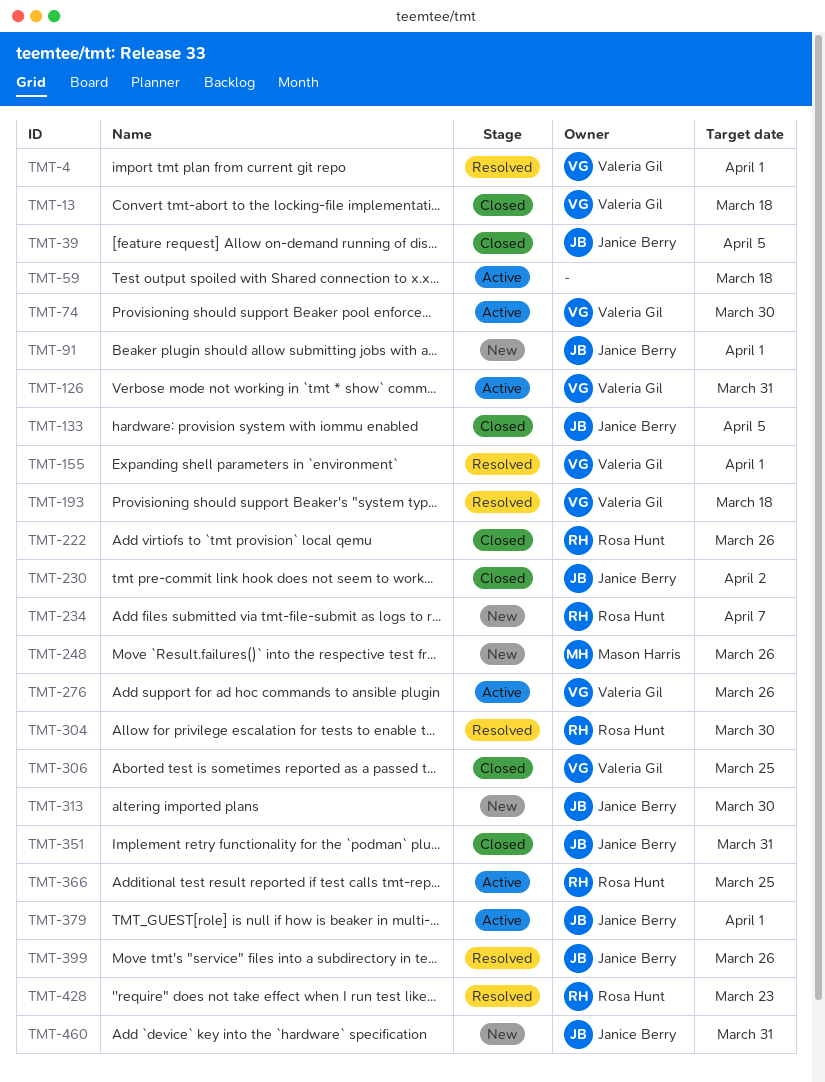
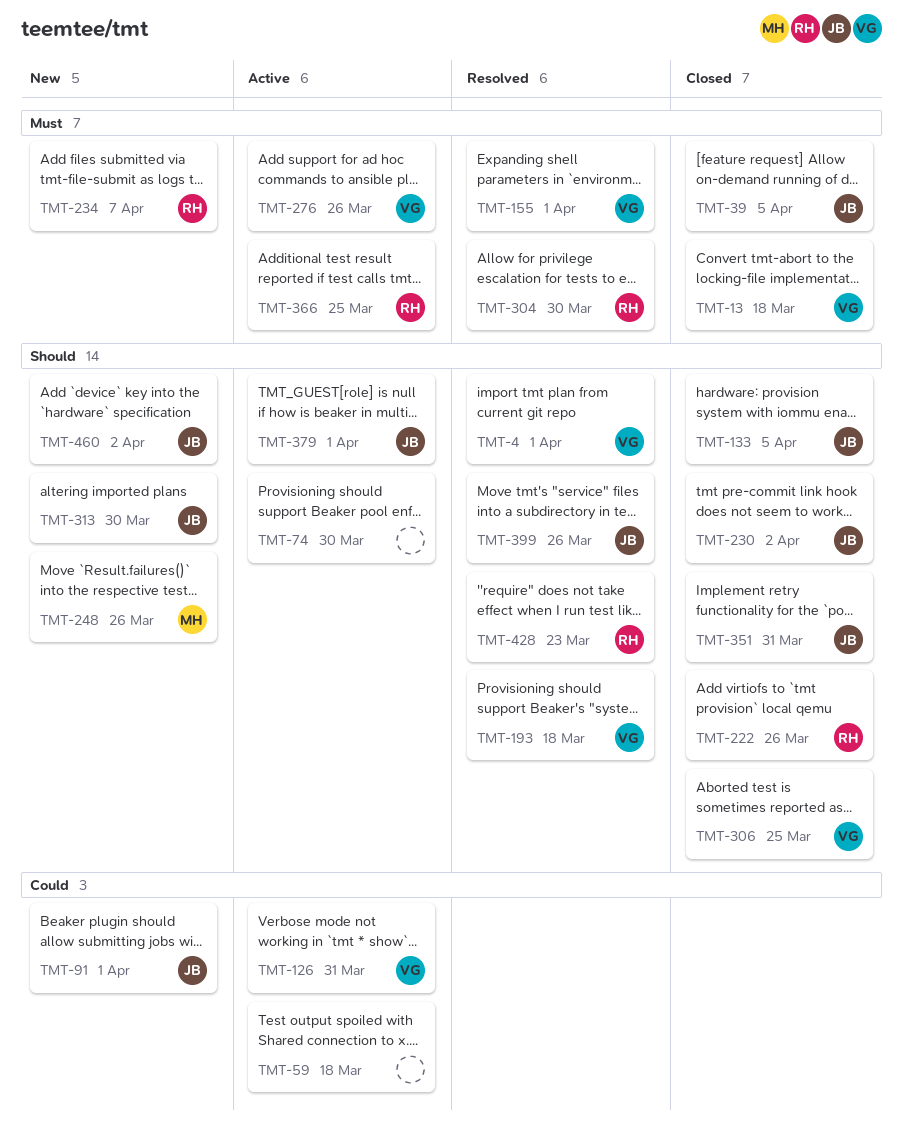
TMT-74, owner: Valeria Gil -> none
TMT-460, due: Mar 31 -> Apr 2

